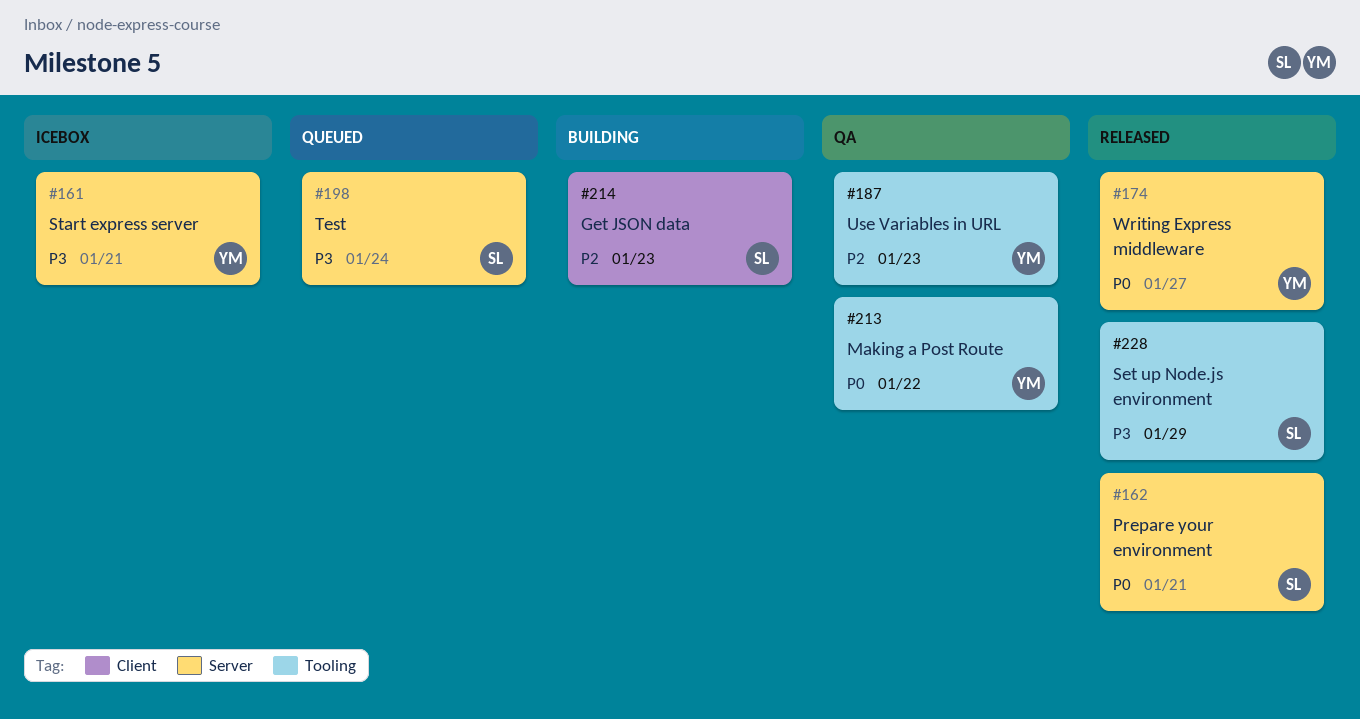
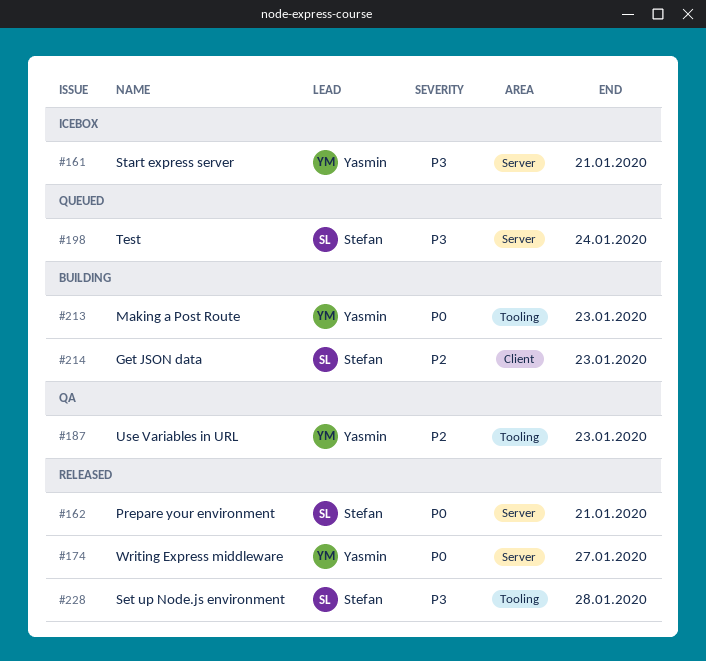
#213, status: QA -> Building
#213, due: Jan 22 -> Jan 23
#228, due: Jan 29 -> Jan 28

